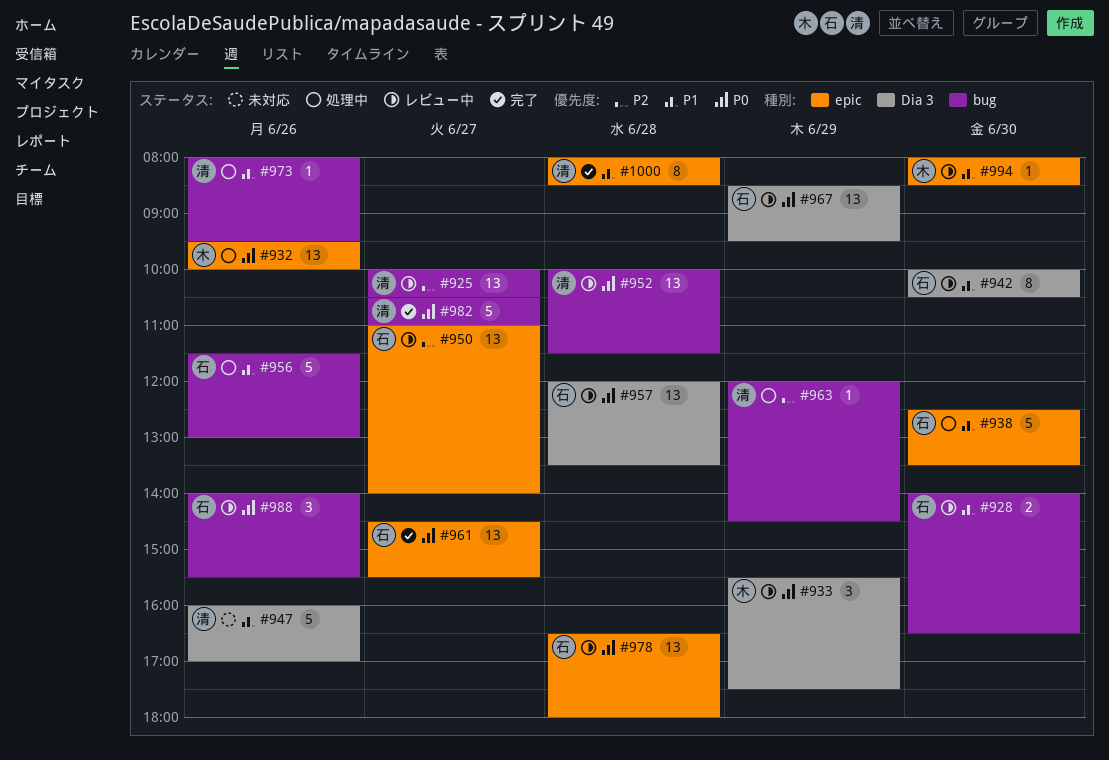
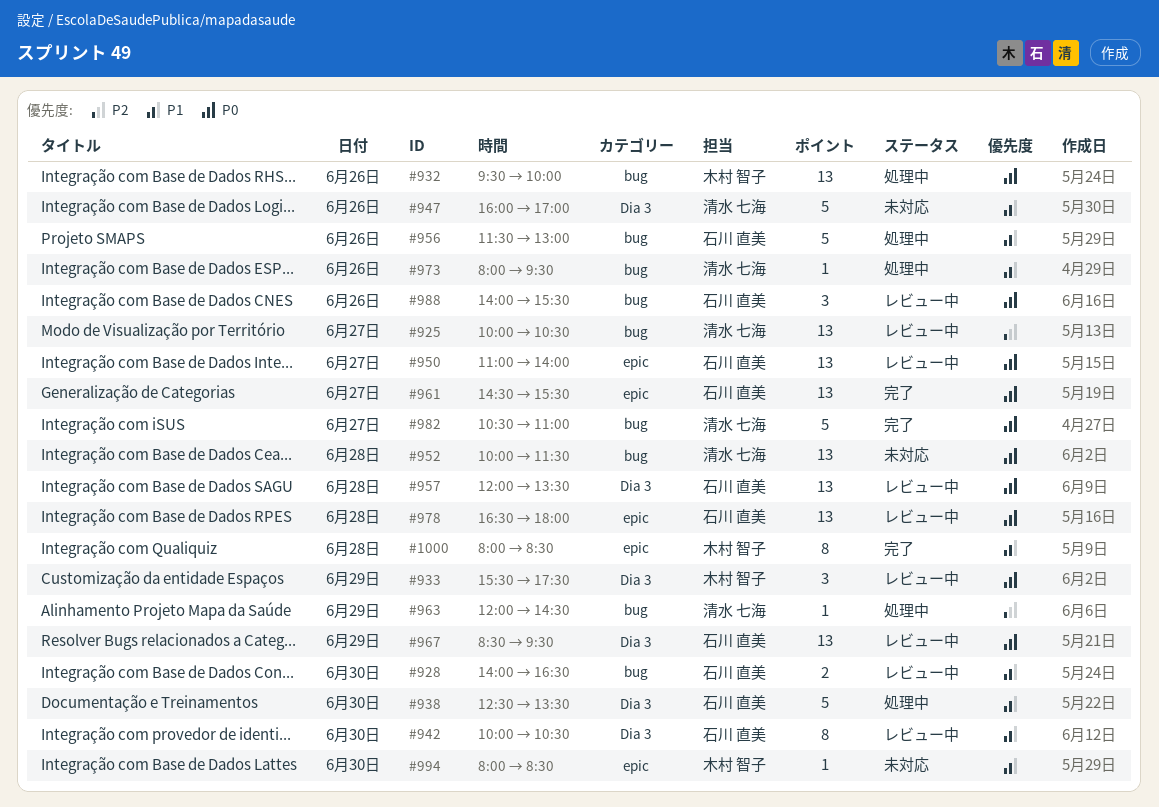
#932, label: epic -> bug
#938, label: epic -> Dia 3
#950, priority: P2 -> P0
#952, status: レビュー中 -> 未対応
#994, status: レビュー中 -> 未対応
#1000, owner: 清水 七海 -> 木村 智子

